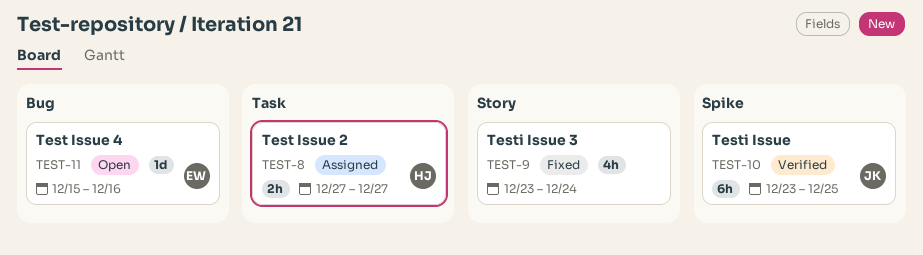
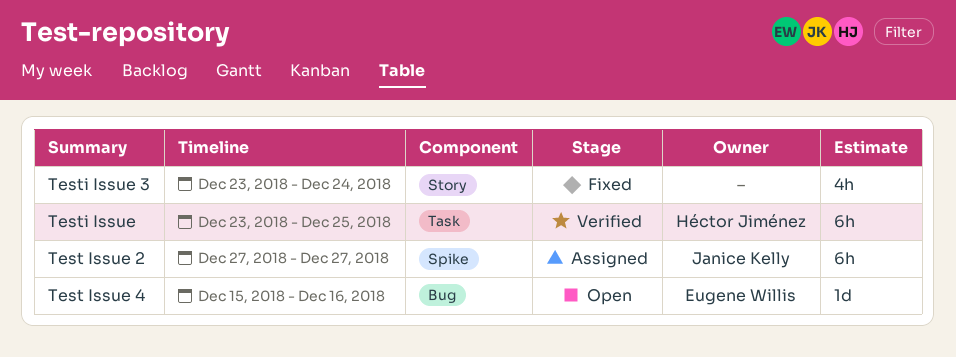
Test Issue 2, owner: Héctor Jiménez -> Janice Kelly
Test Issue 2, label: Task -> Spike
Test Issue 2, estimate: 2h -> 6h
Testi Issue, owner: Janice Kelly -> Héctor Jiménez
Testi Issue, label: Spike -> Task

